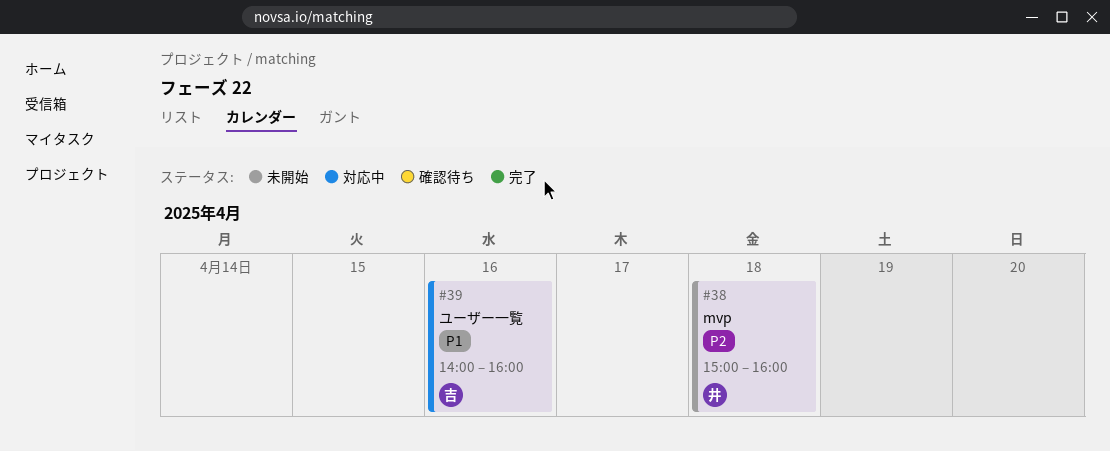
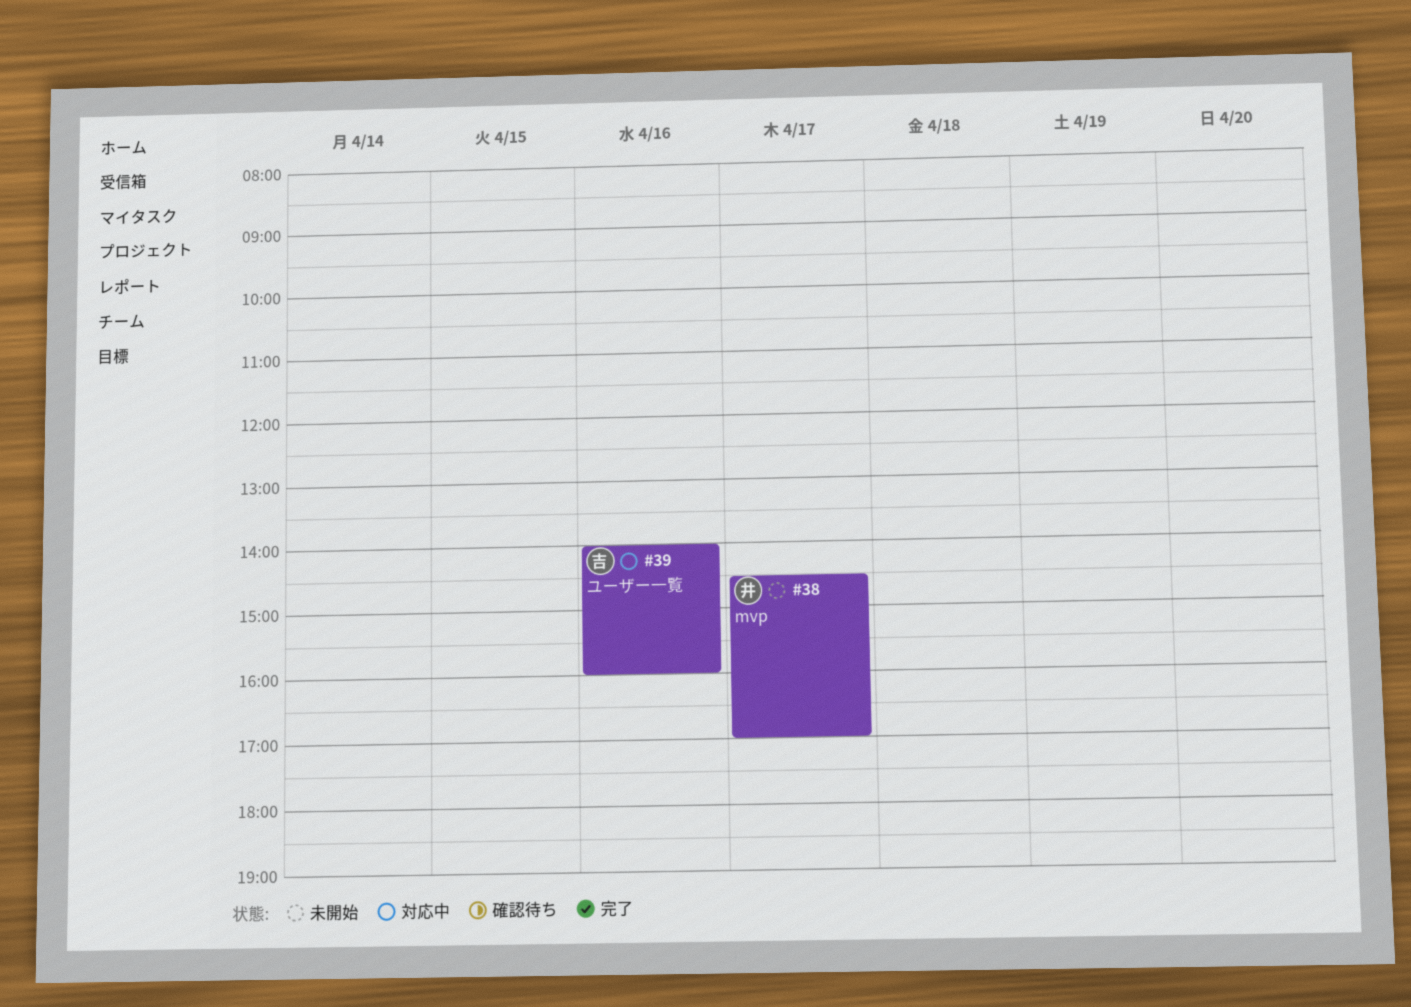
#38, day: Apr 18 -> Apr 17
#38, begins: 15:00 -> 14:30
#38, ends: 16:00 -> 17:00

